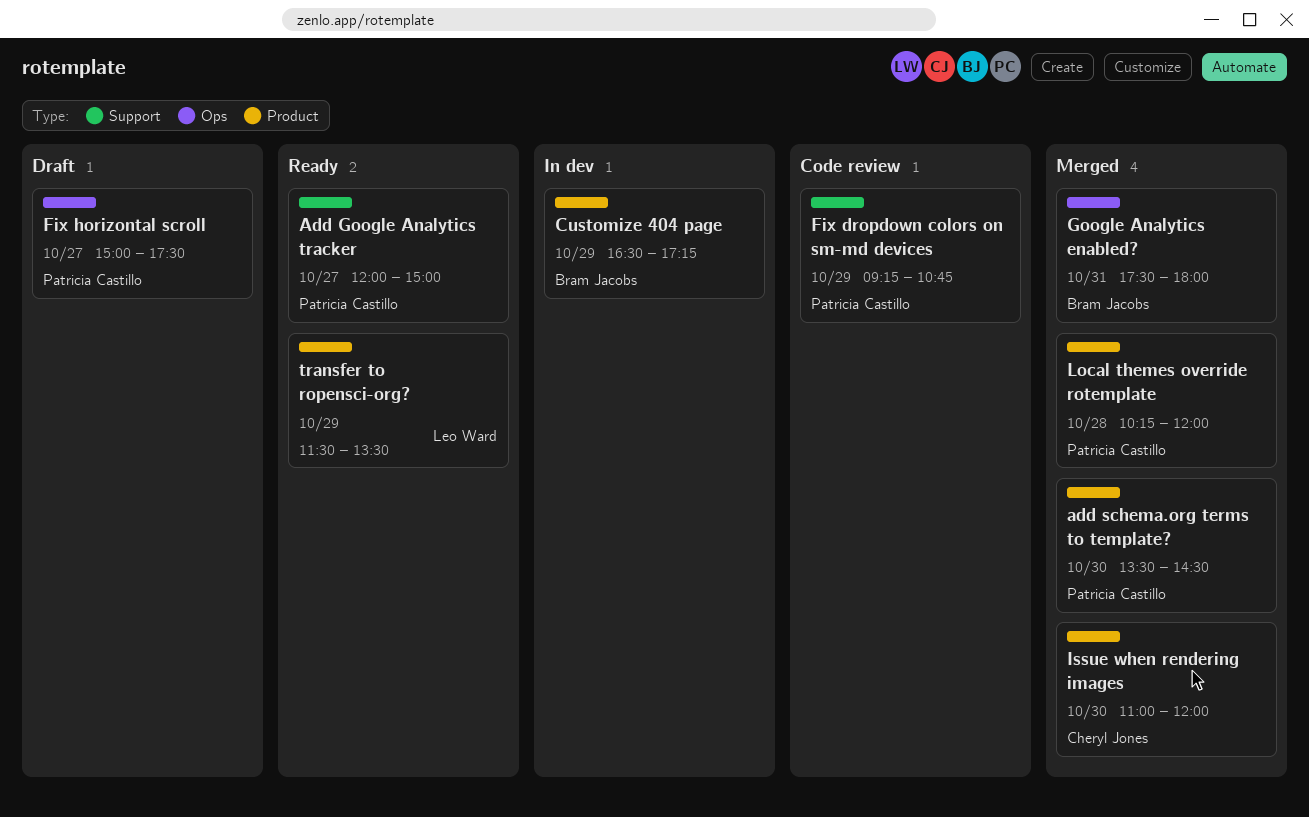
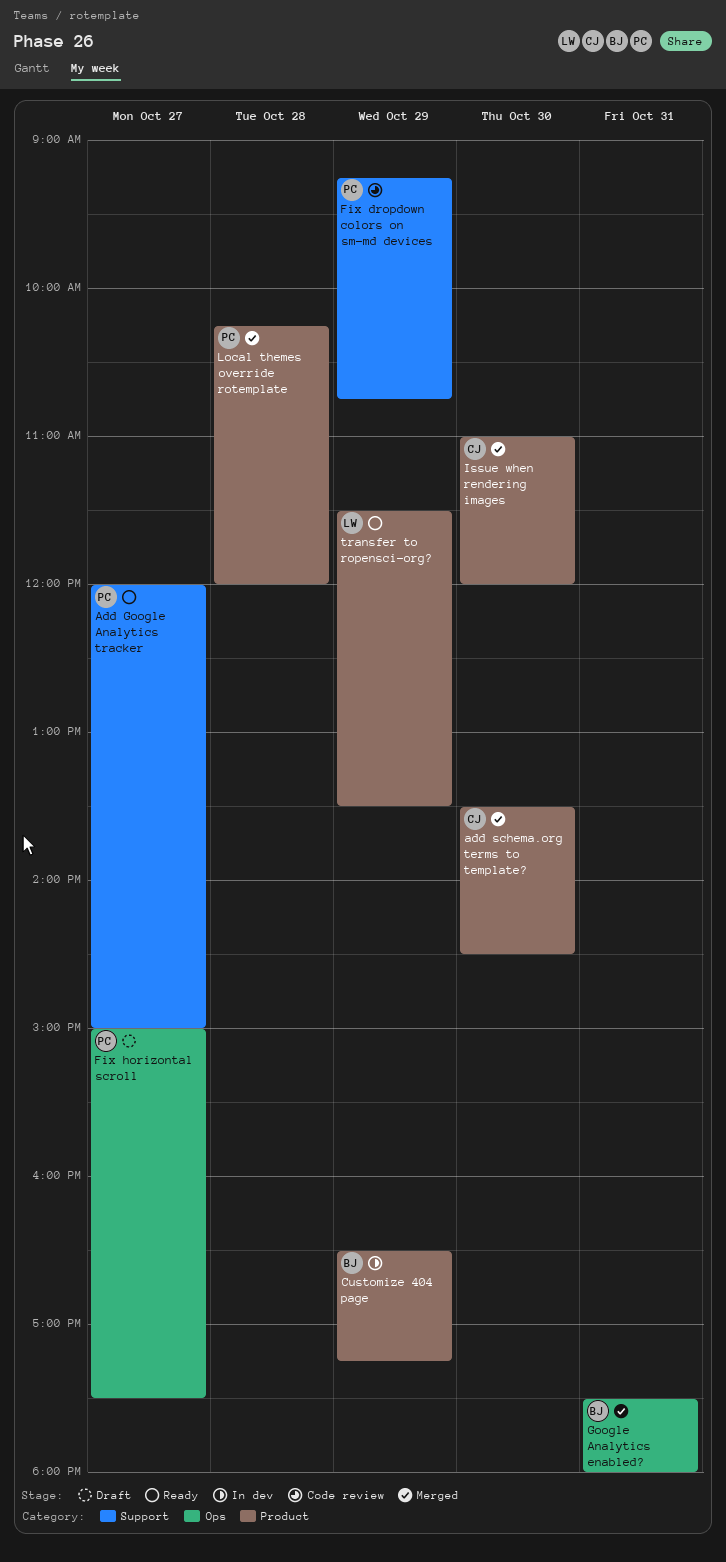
add schema.org terms to template?, owner: Patricia Castillo -> Cheryl Jones

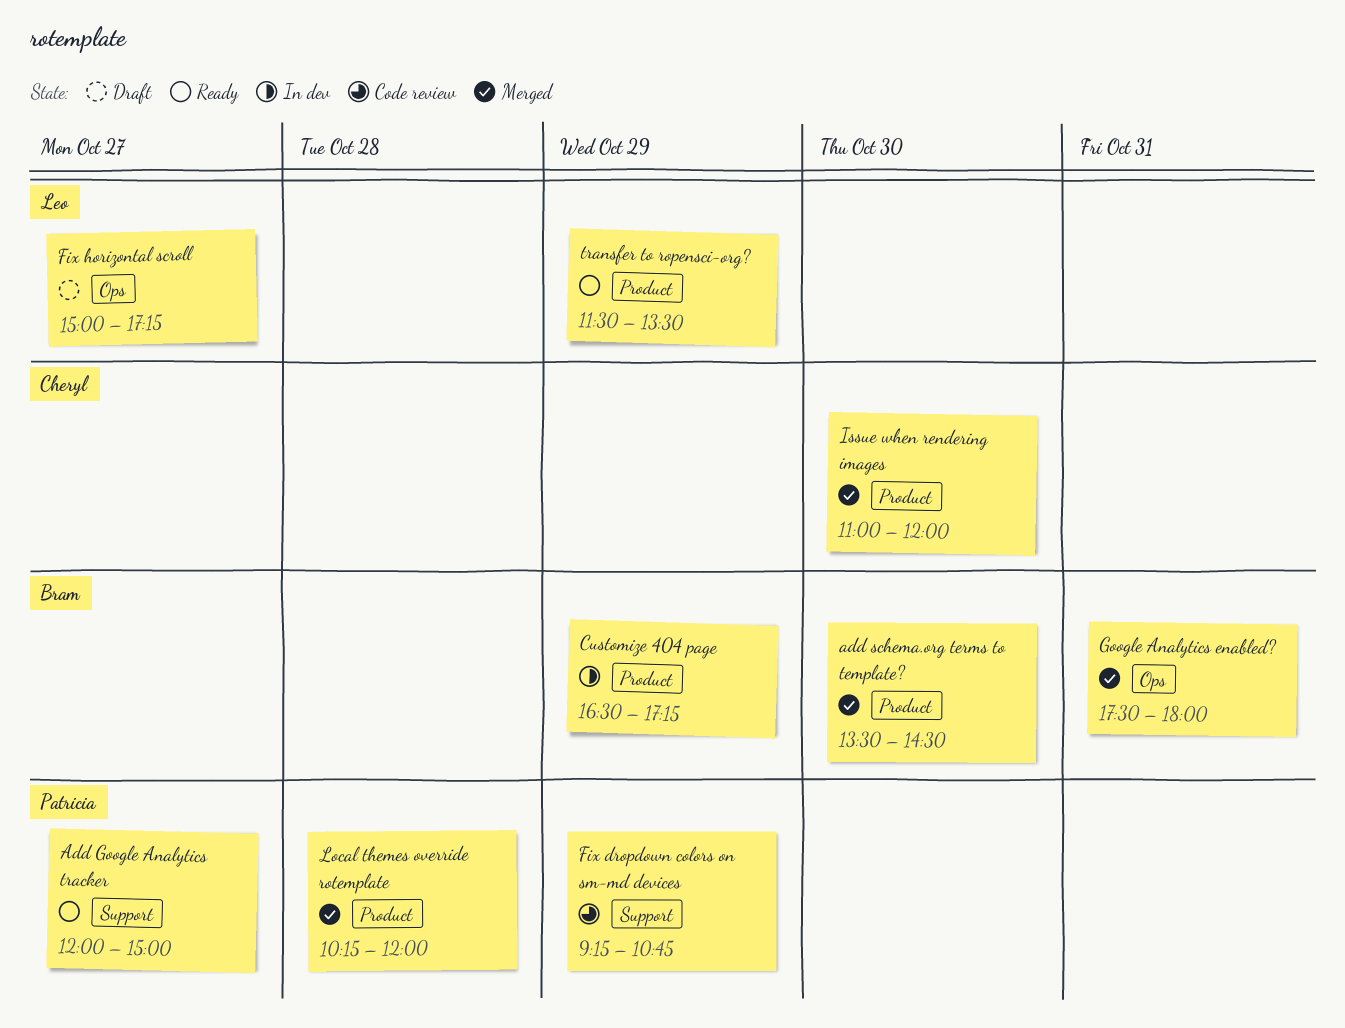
add schema.org terms to template?, owner: Cheryl -> Bram
Fix horizontal scroll, owner: Patricia -> Leo
Fix horizontal scroll, ends: 17:30 -> 17:15

